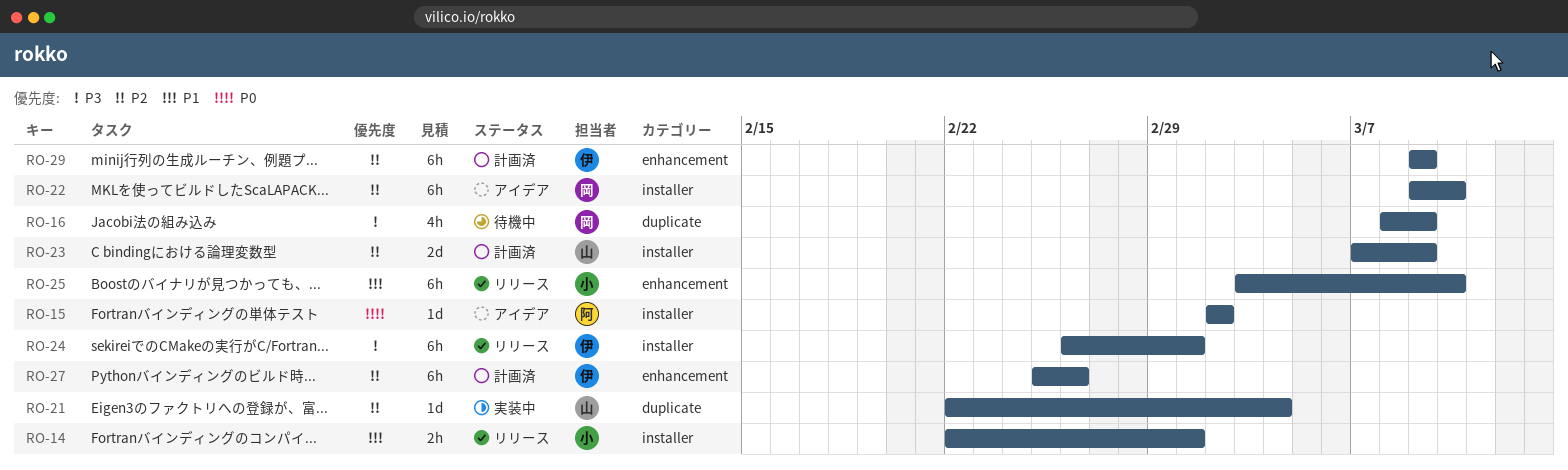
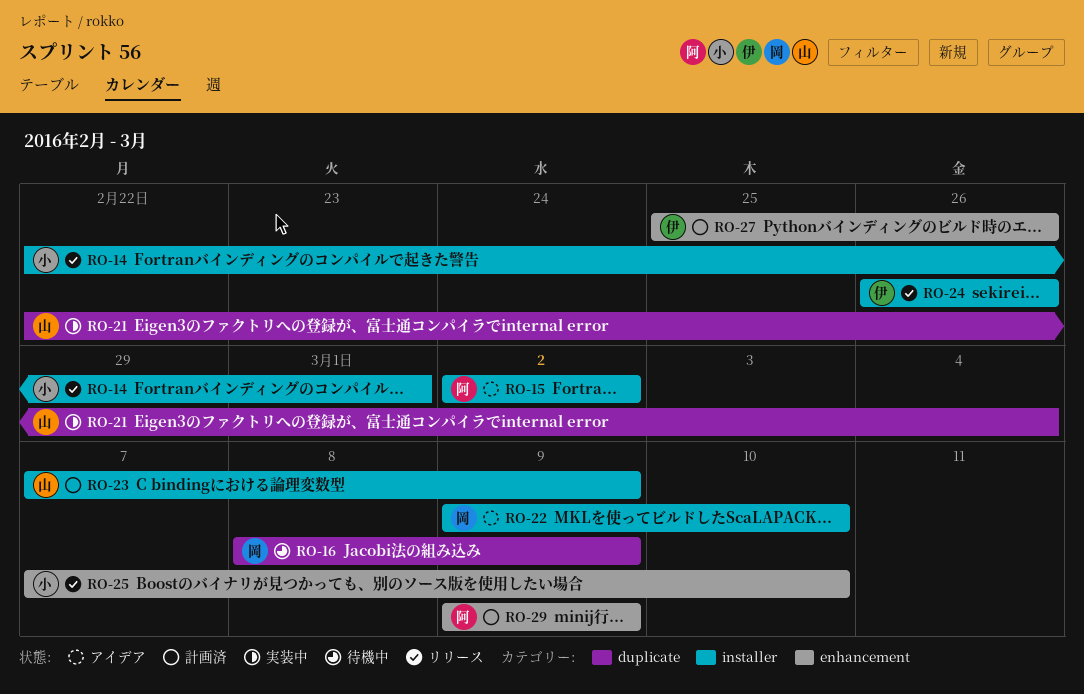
RO-24, due: Mar 1 -> Feb 26
RO-25, start: Mar 3 -> Mar 7
RO-29, owner: 伊 -> 阿

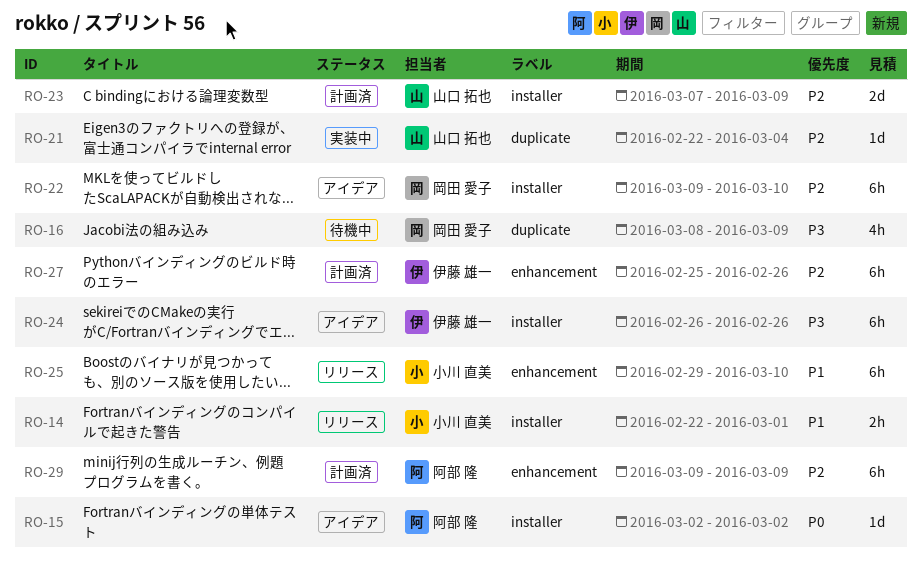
RO-24, status: リリース -> アイデア
RO-25, start: Mar 7 -> Feb 29

